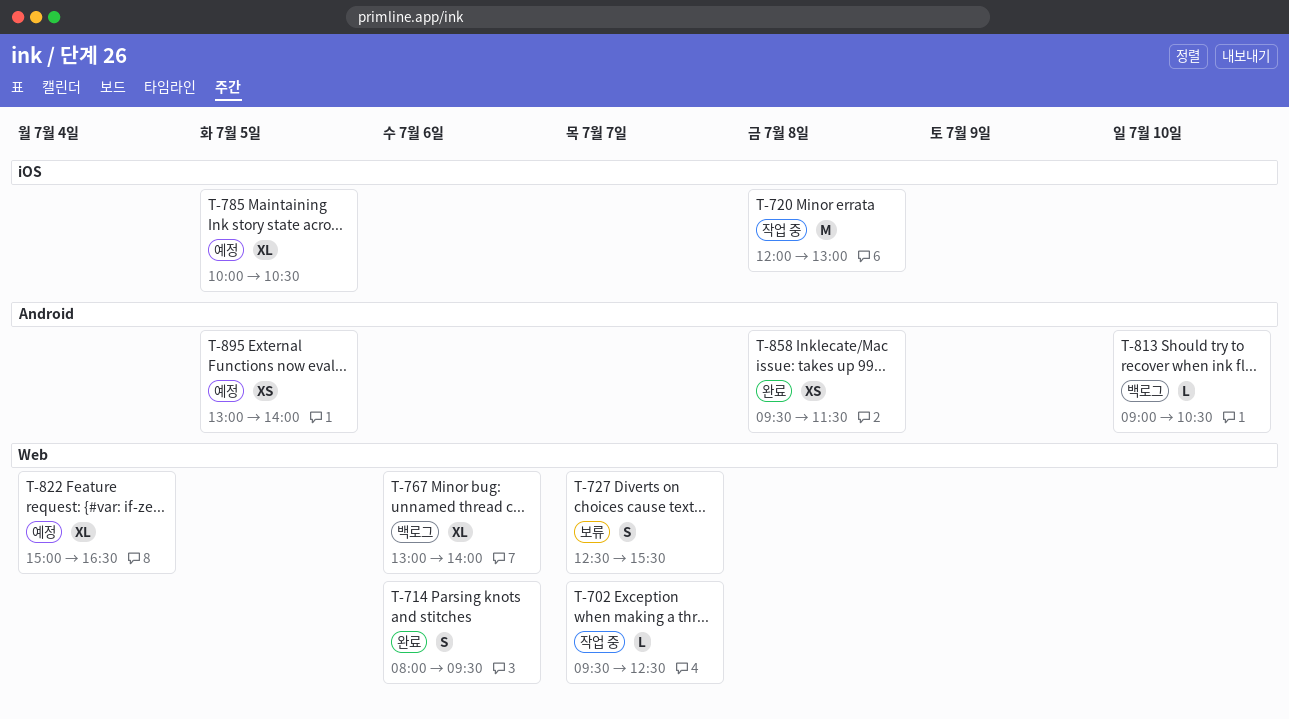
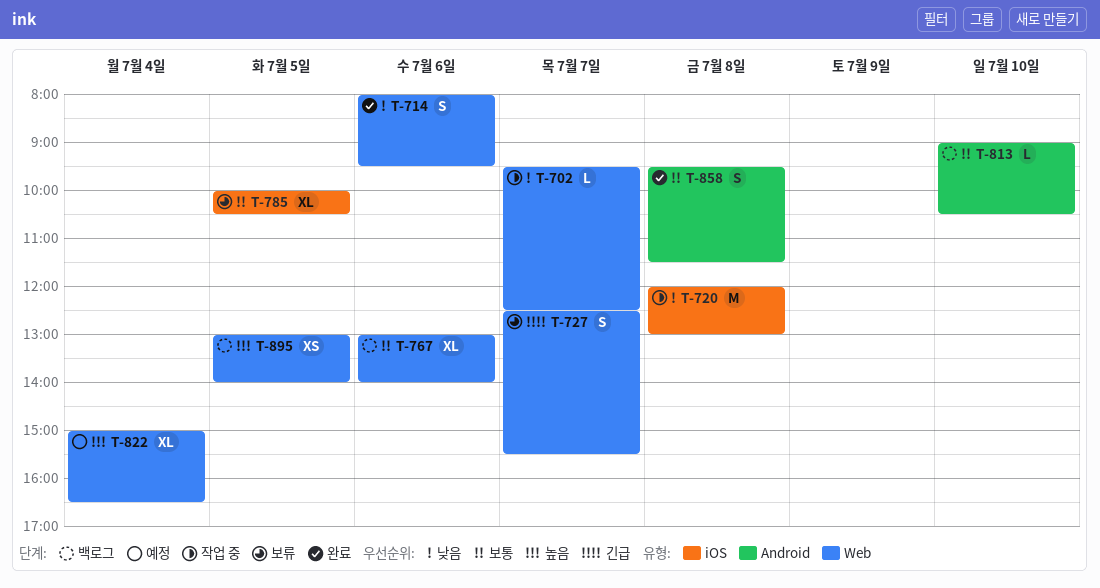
T-785, status: 예정 -> 보류
T-858, estimate: XS -> S
T-895, status: 예정 -> 백로그
T-895, label: Android -> Web

